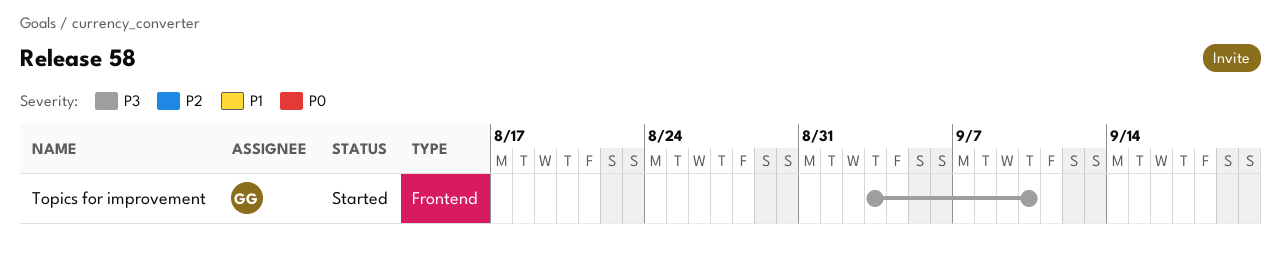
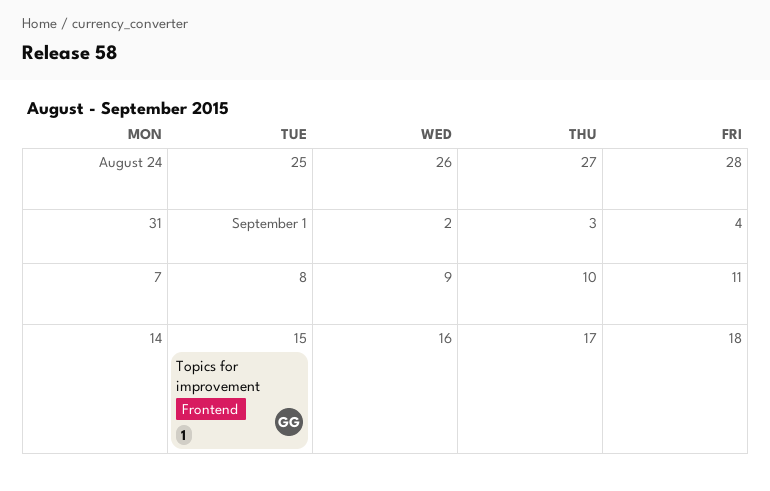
Topics for improvement, due: Sep 10 -> Sep 15

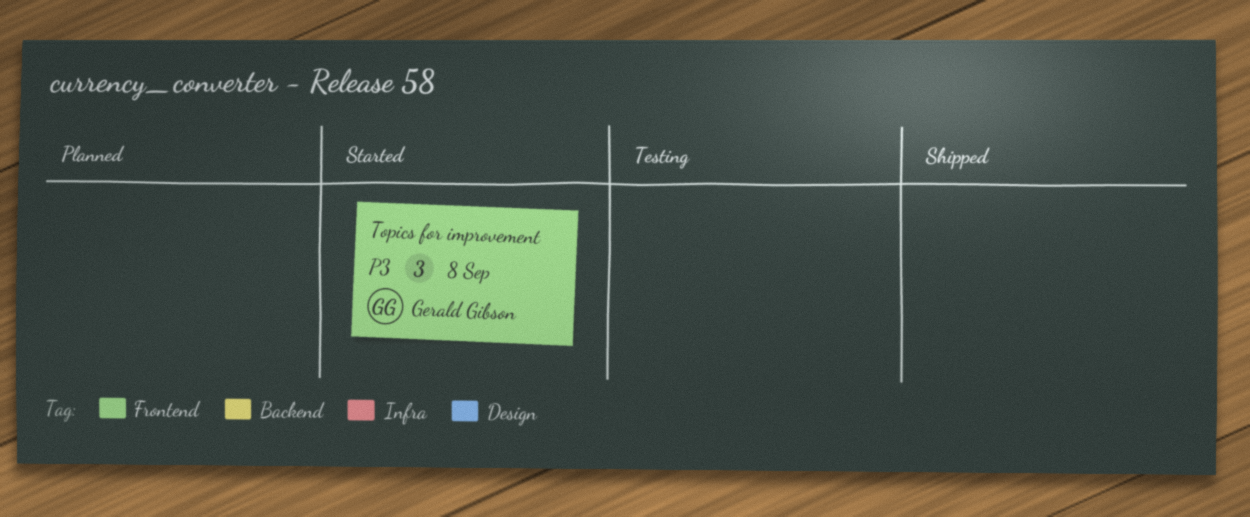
Topics for improvement, estimate: 1 -> 3
Topics for improvement, due: Sep 15 -> Sep 8

